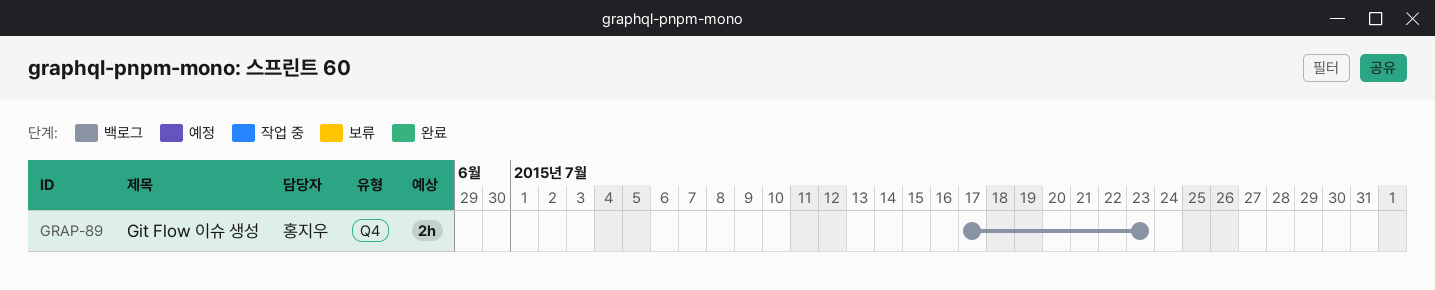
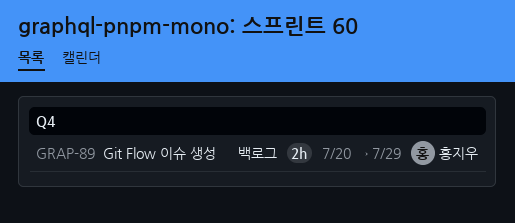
GRAP-89, start: Jul 17 -> Jul 20
GRAP-89, due: Jul 23 -> Jul 29

